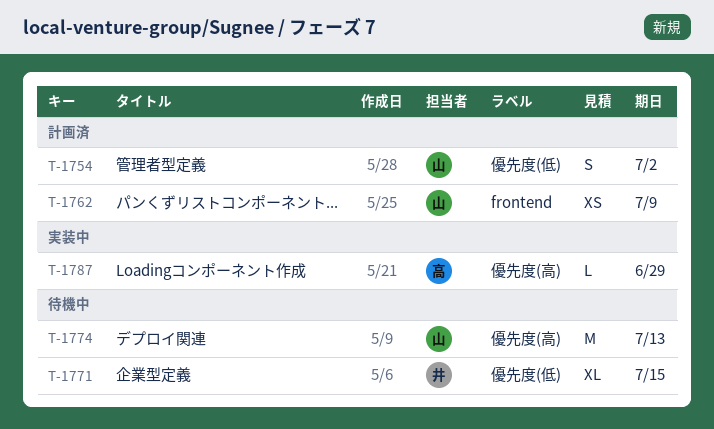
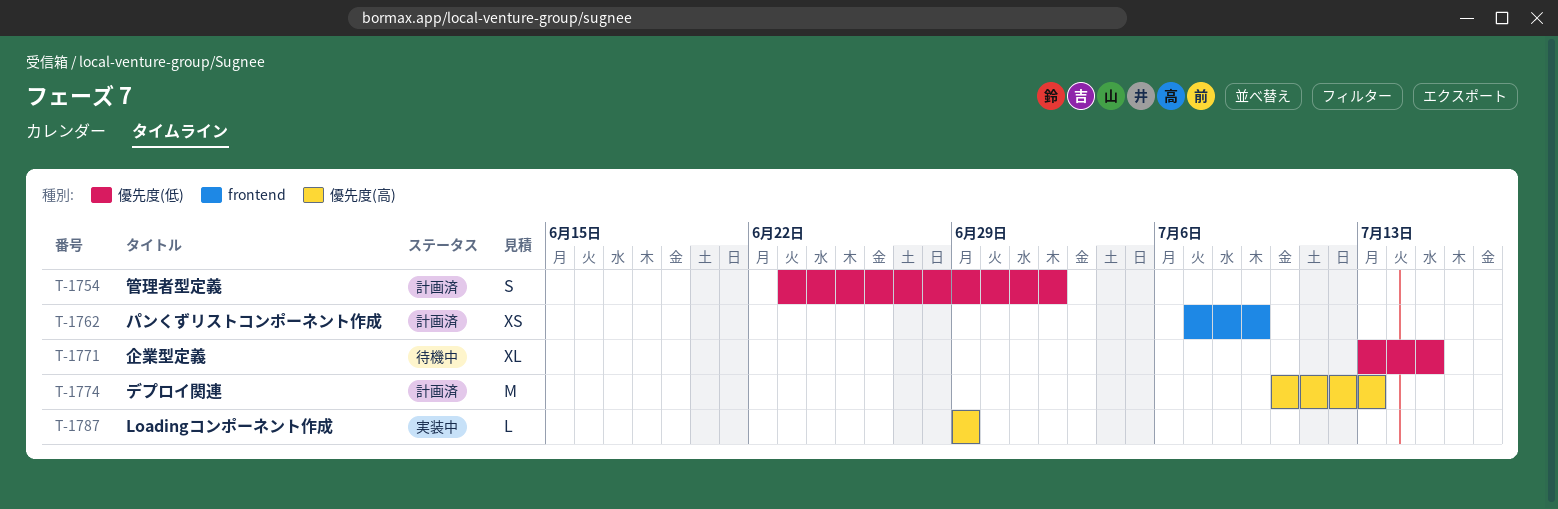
T-1774, status: 待機中 -> 計画済

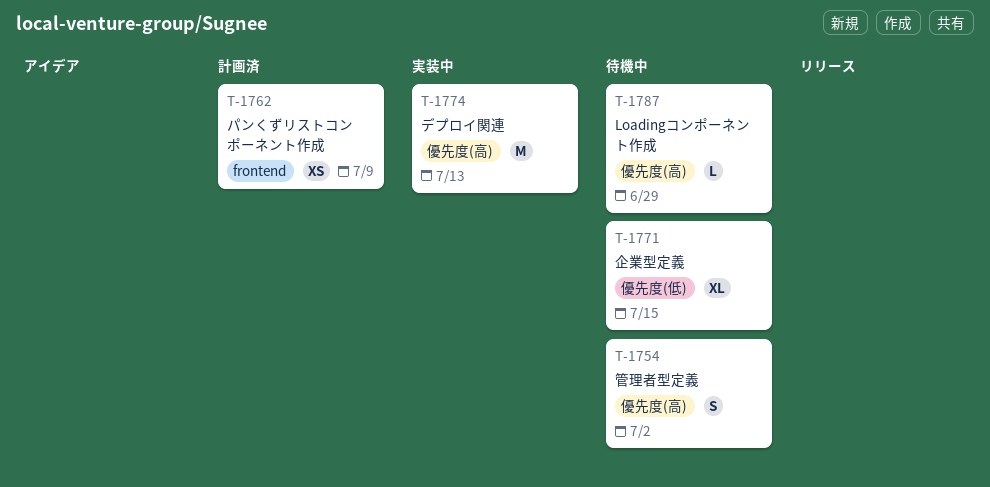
T-1754, status: 計画済 -> 待機中
T-1754, label: 優先度(低) -> 優先度(高)
T-1774, status: 計画済 -> 実装中
T-1787, status: 実装中 -> 待機中

